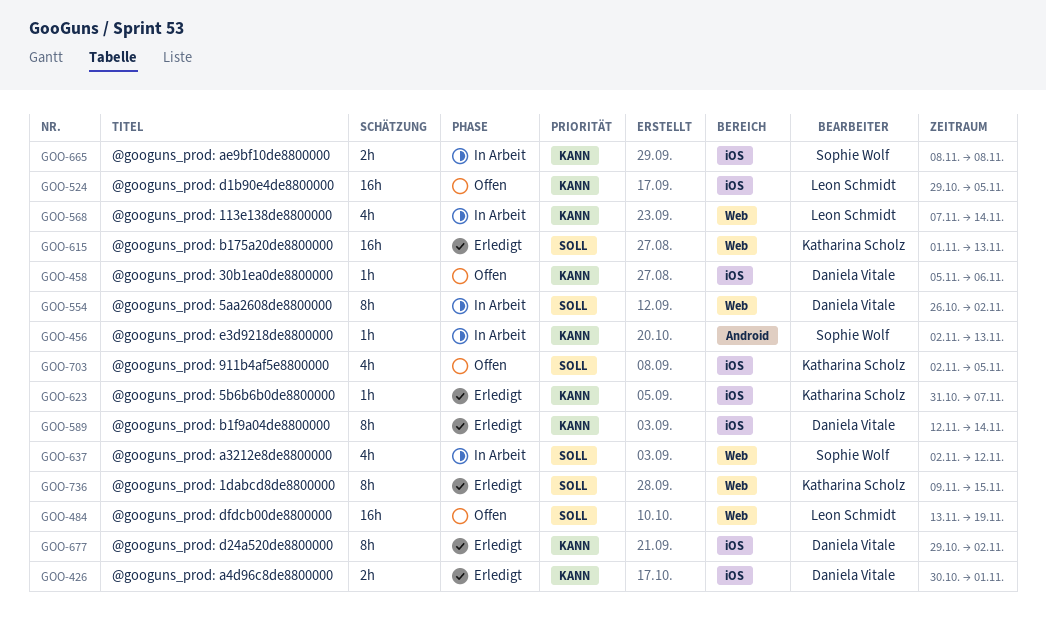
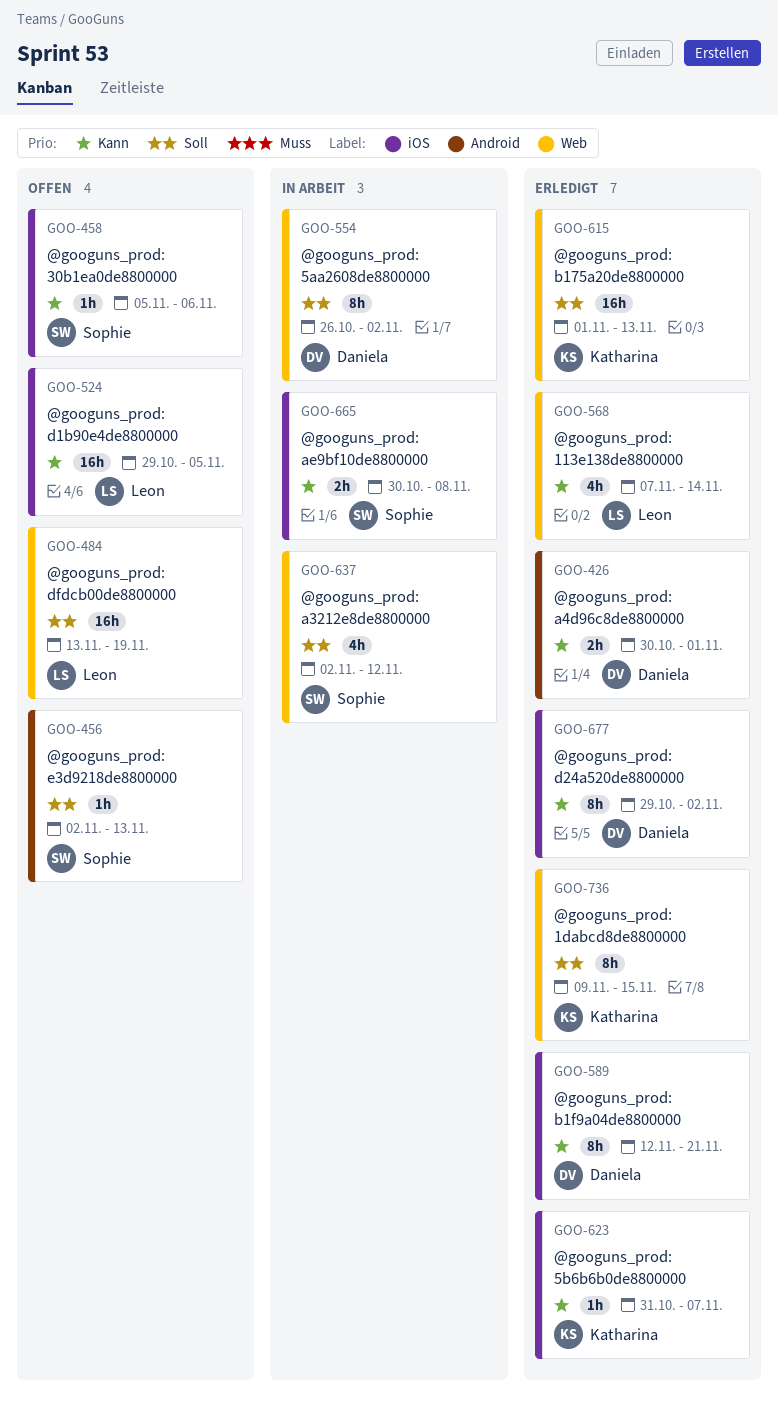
GOO-426, label: iOS -> Android
GOO-456, status: In Arbeit -> Offen
GOO-456, priority: Kann -> Soll
GOO-458, owner: Daniela Vitale -> Sophie Wolf
GOO-568, status: In Arbeit -> Erledigt
GOO-589, due: Nov 14 -> Nov 21
GOO-665, start: Nov 8 -> Oct 30
GOO-703: present -> none

